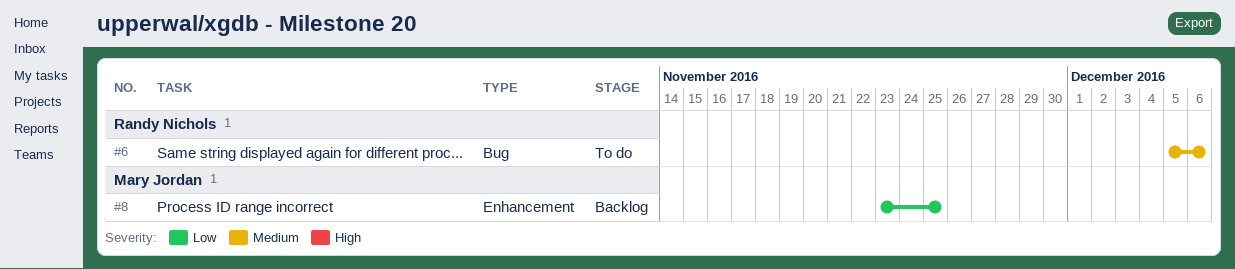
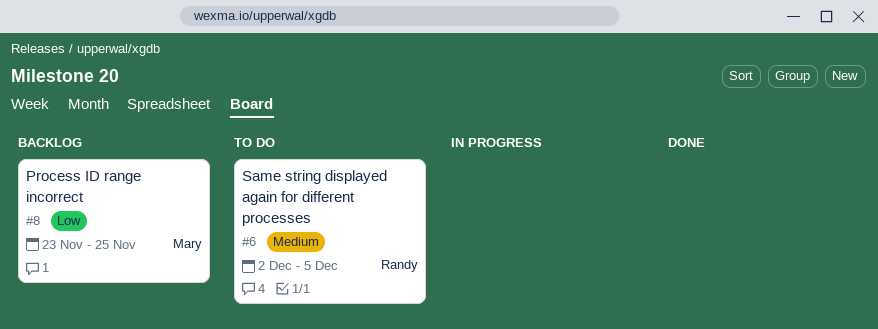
#6, start: Dec 5 -> Dec 2
#6, due: Dec 6 -> Dec 5

